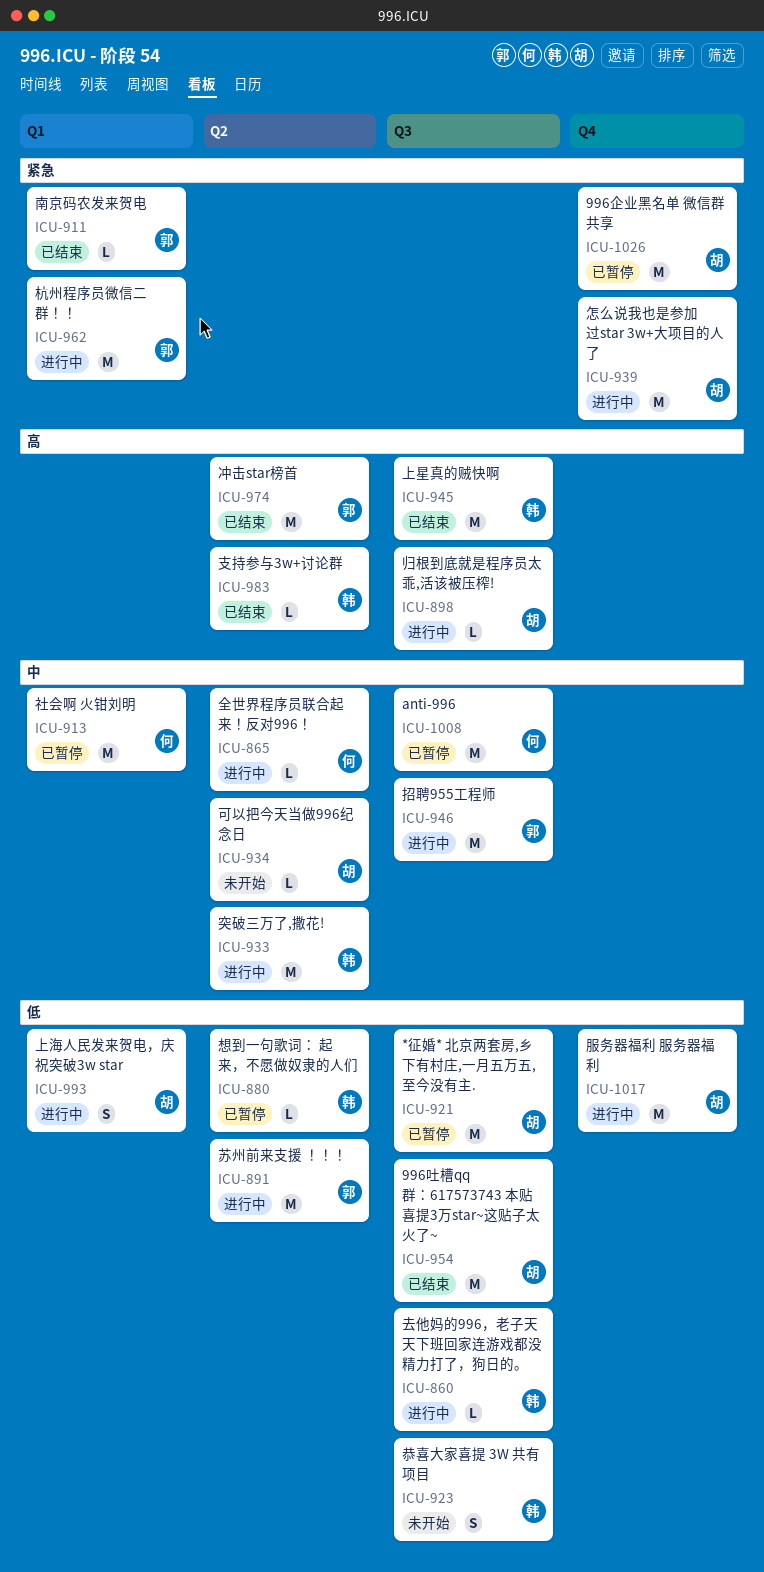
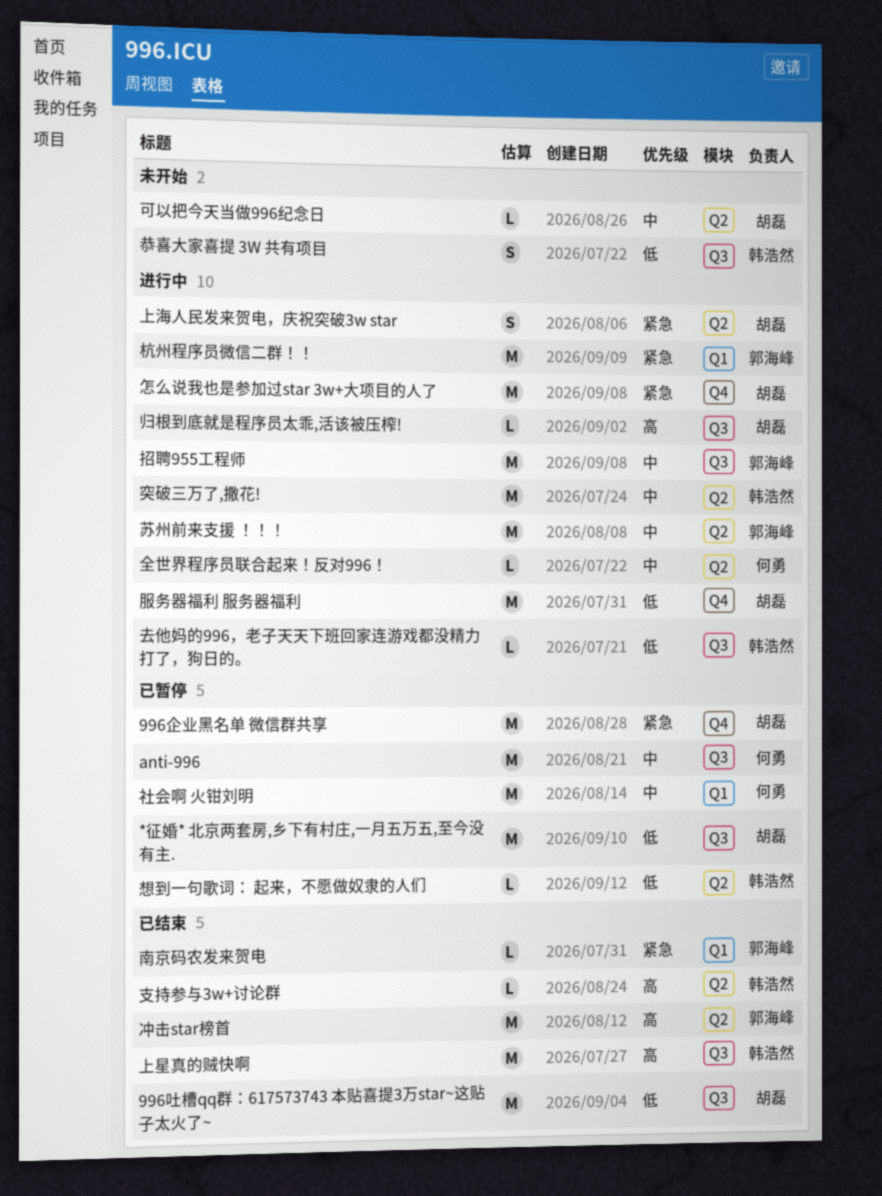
上海人民发来贺电，庆祝突破3w star, priority: 低 -> 紧急
上海人民发来贺电，庆祝突破3w star, label: Q1 -> Q2
苏州前来支援 ！！！, priority: 低 -> 中

